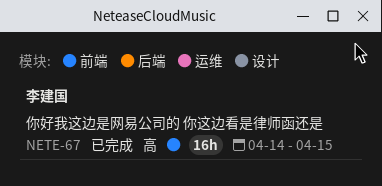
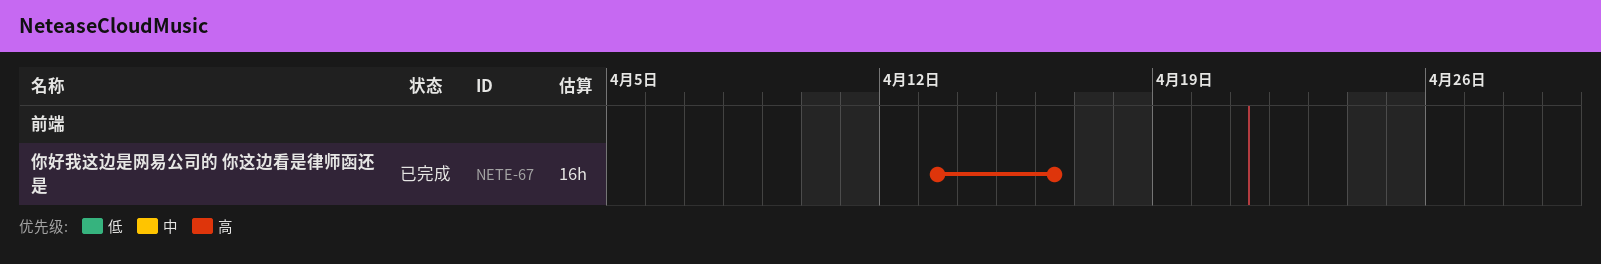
NETE-67, start: Apr 14 -> Apr 13
NETE-67, due: Apr 15 -> Apr 16

